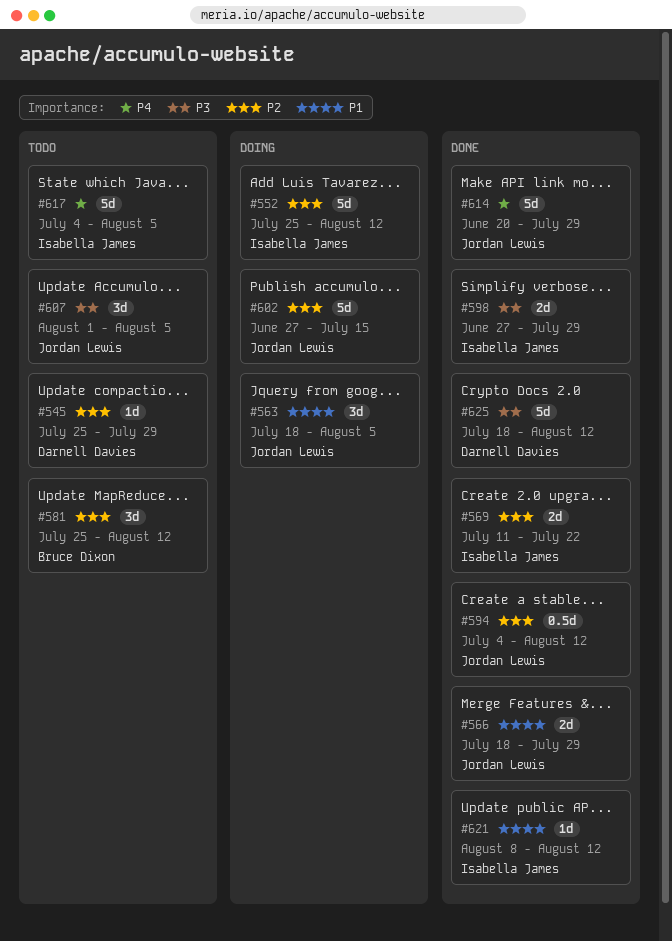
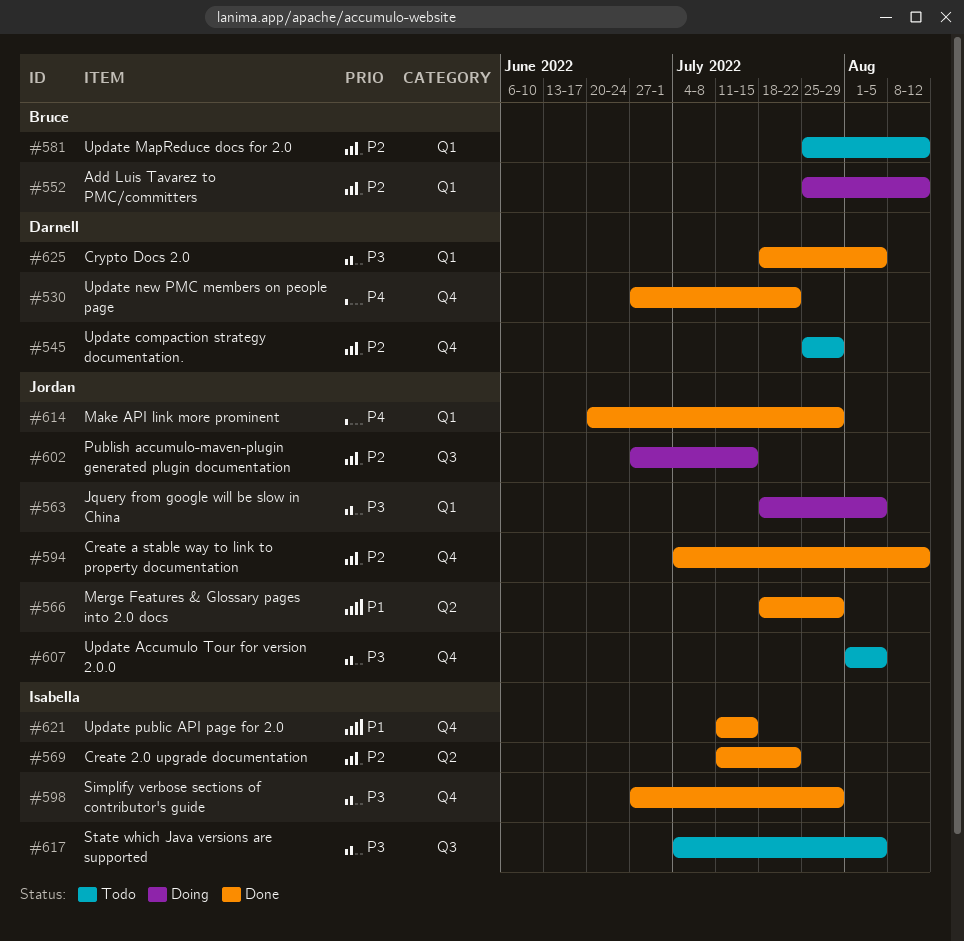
#530: none -> present
#552, owner: Isabella James -> Bruce Dixon
#563, priority: P1 -> P3
#617, priority: P4 -> P3
#621, start: Aug 8 -> Jul 11
#621, due: Aug 12 -> Jul 15
#625, due: Aug 12 -> Aug 5

